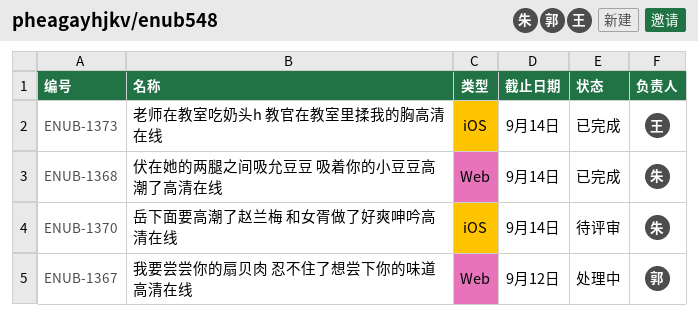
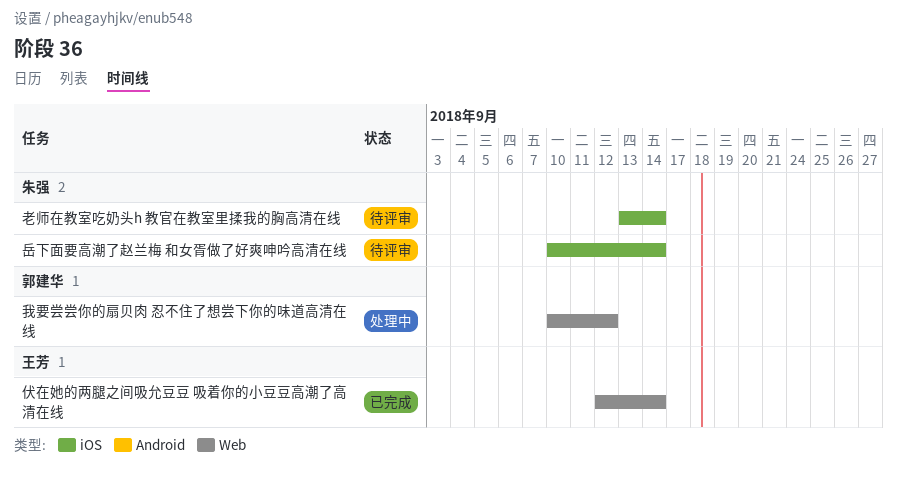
伏在她的两腿之间吸允豆豆 吸着你的小豆豆高潮了高清在线, owner: 朱强 -> 王芳
老师在教室吃奶头h 教官在教室里揉我的胸高清在线, status: 已完成 -> 待评审
老师在教室吃奶头h 教官在教室里揉我的胸高清在线, owner: 王芳 -> 朱强

